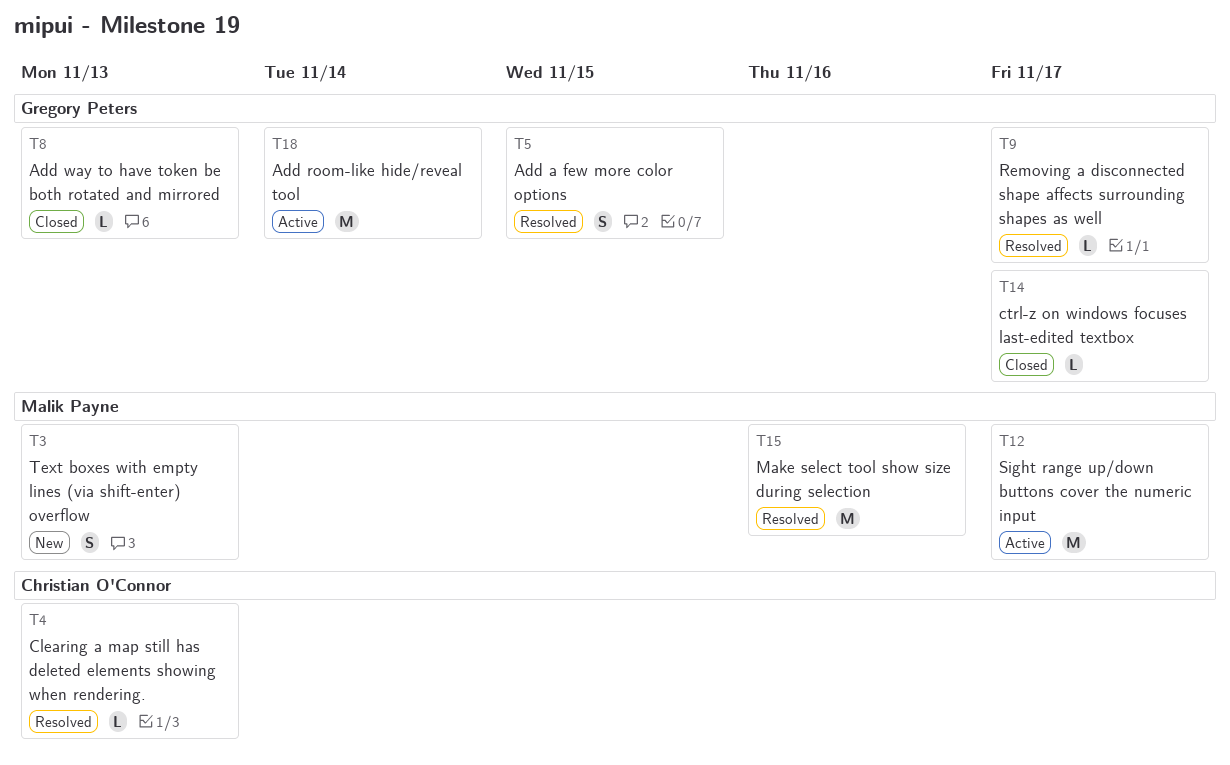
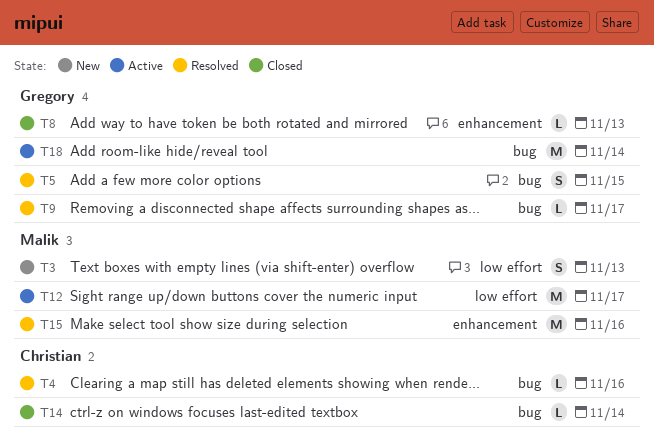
T4, due: Nov 13 -> Nov 16
T14, owner: Gregory Peters -> Christian O'Connor
T14, due: Nov 17 -> Nov 14

